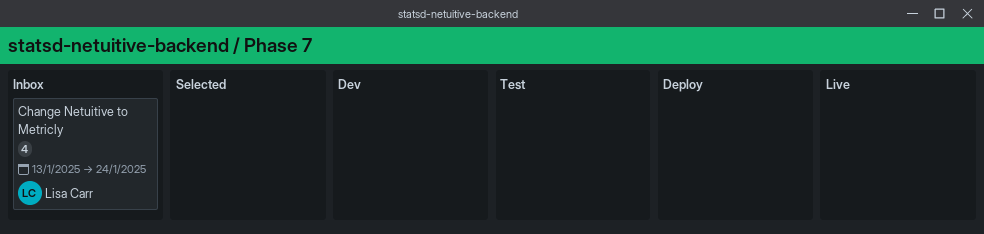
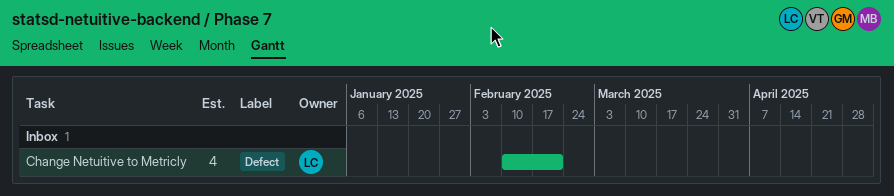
Change Netuitive to Metricly, start: Jan 13 -> Feb 10
Change Netuitive to Metricly, due: Jan 24 -> Feb 21

